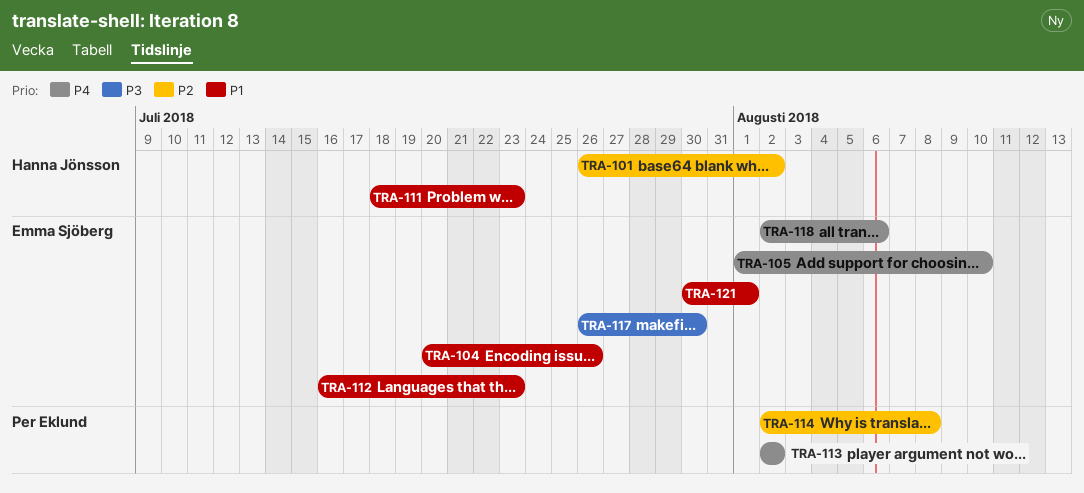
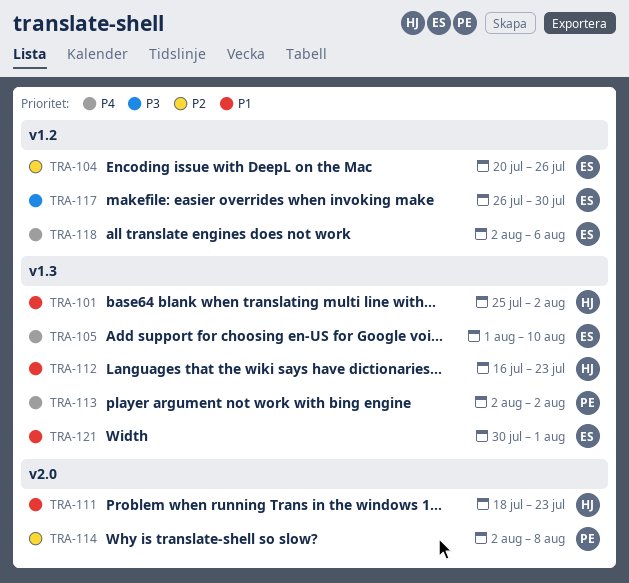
TRA-101, priority: P2 -> P1
TRA-101, start: Jul 26 -> Jul 25
TRA-104, priority: P1 -> P2
TRA-112, owner: Emma Sjöberg -> Hanna Jönsson

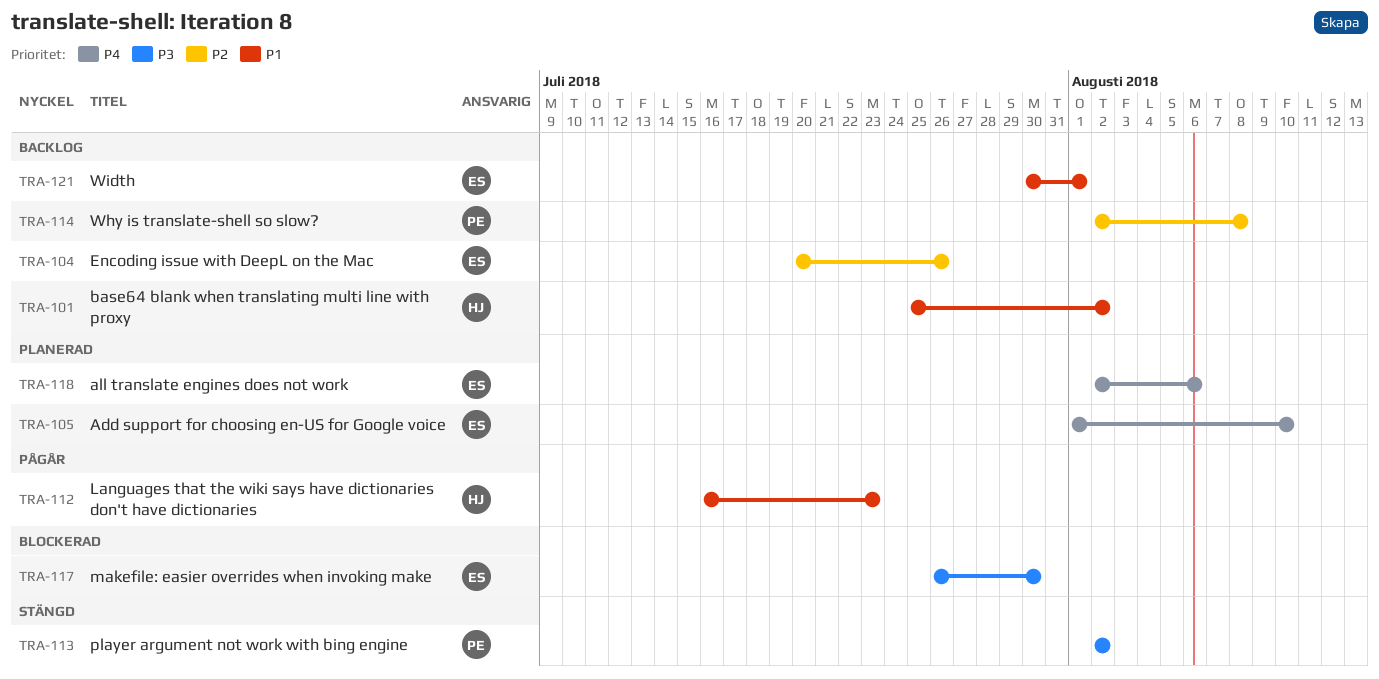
TRA-111: present -> none
TRA-113, priority: P4 -> P3

